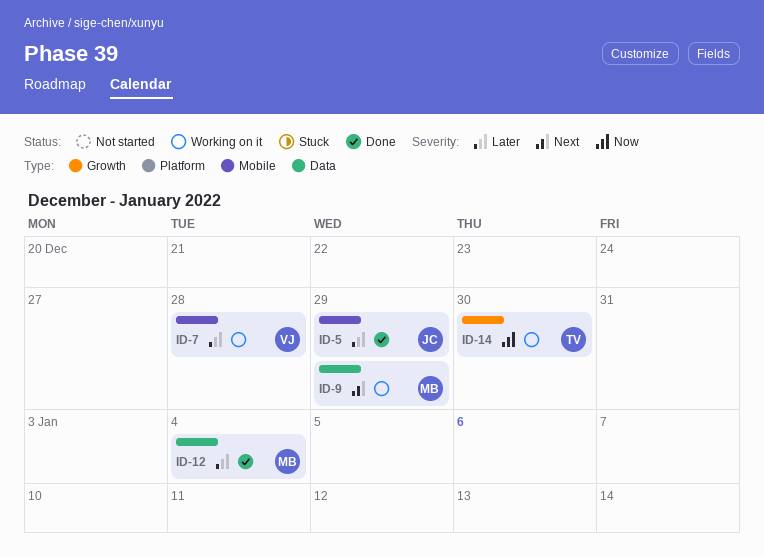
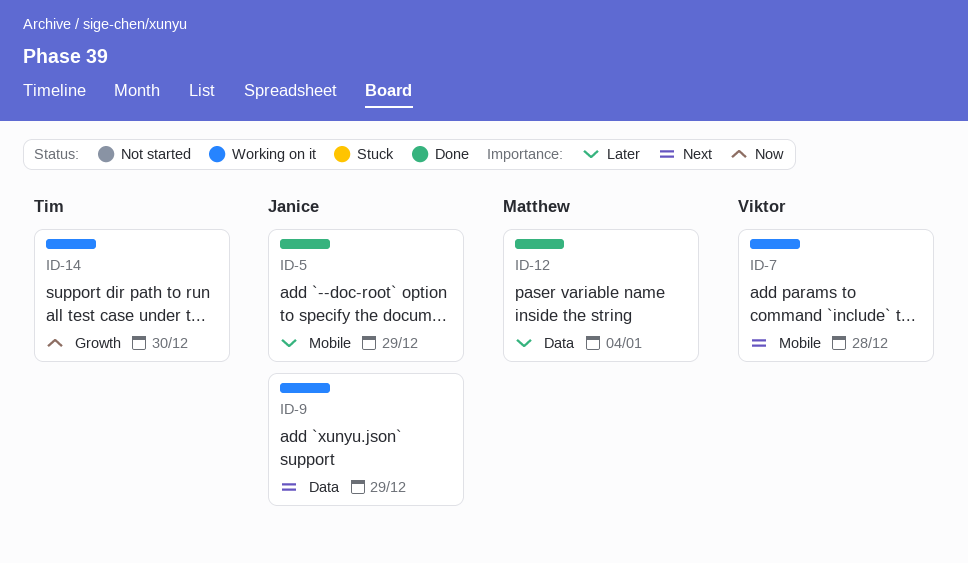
ID-7, priority: Later -> Next
ID-9, owner: Matthew -> Janice

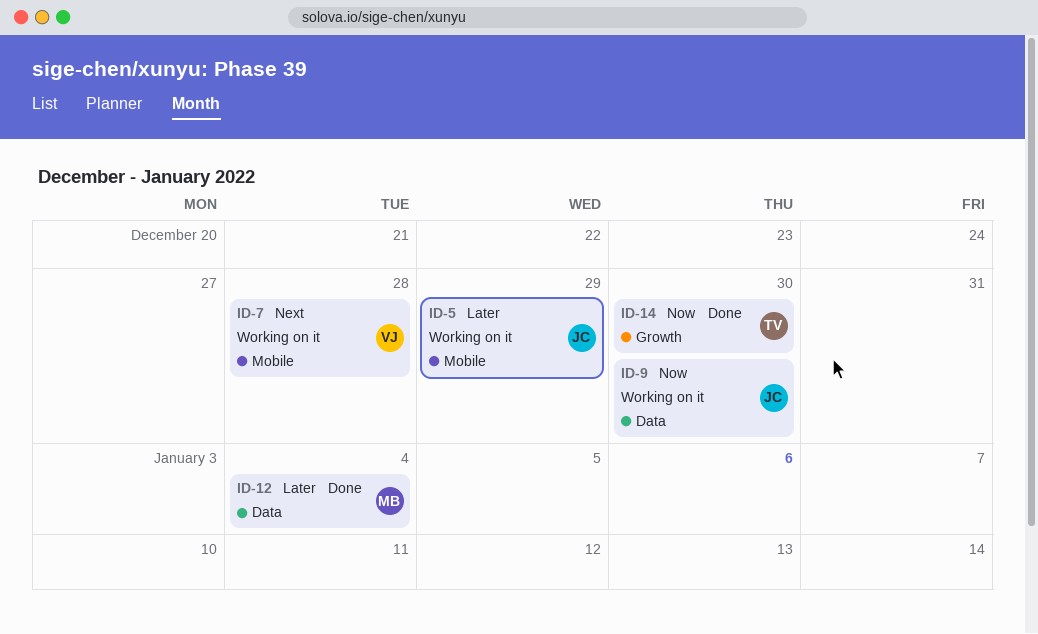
ID-5, status: Done -> Working on it
ID-9, priority: Next -> Now
ID-9, due: Dec 29 -> Dec 30
ID-14, status: Working on it -> Done

